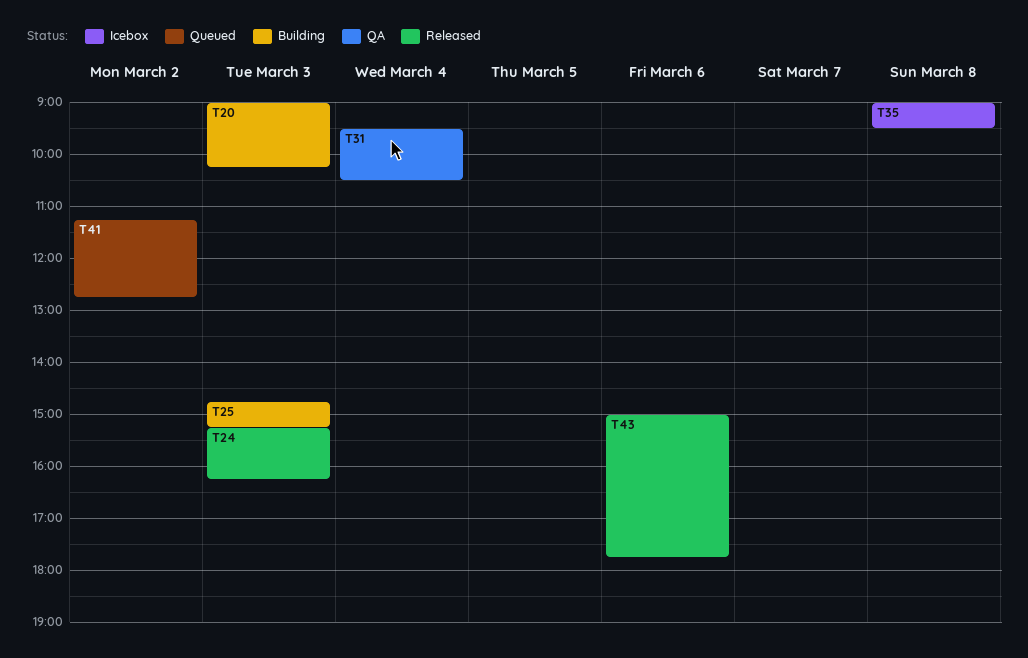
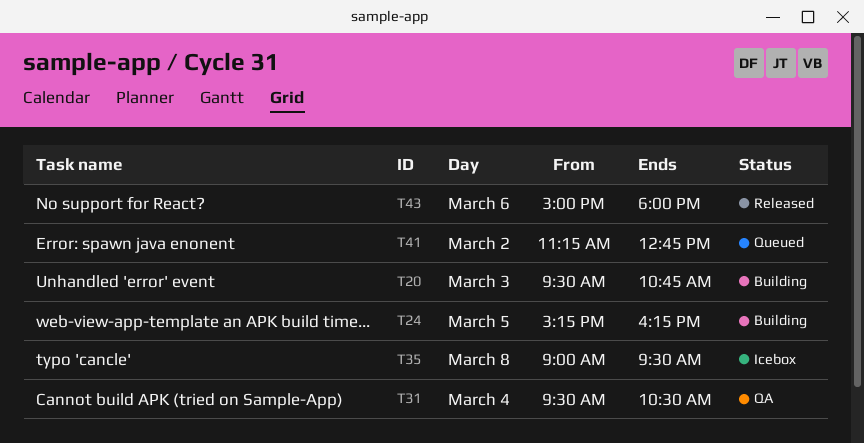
T20, begins: 09:00 -> 09:30
T20, ends: 10:15 -> 10:45
T24, status: Released -> Building
T24, day: Mar 3 -> Mar 5
T25: present -> none
T43, ends: 17:45 -> 18:00

